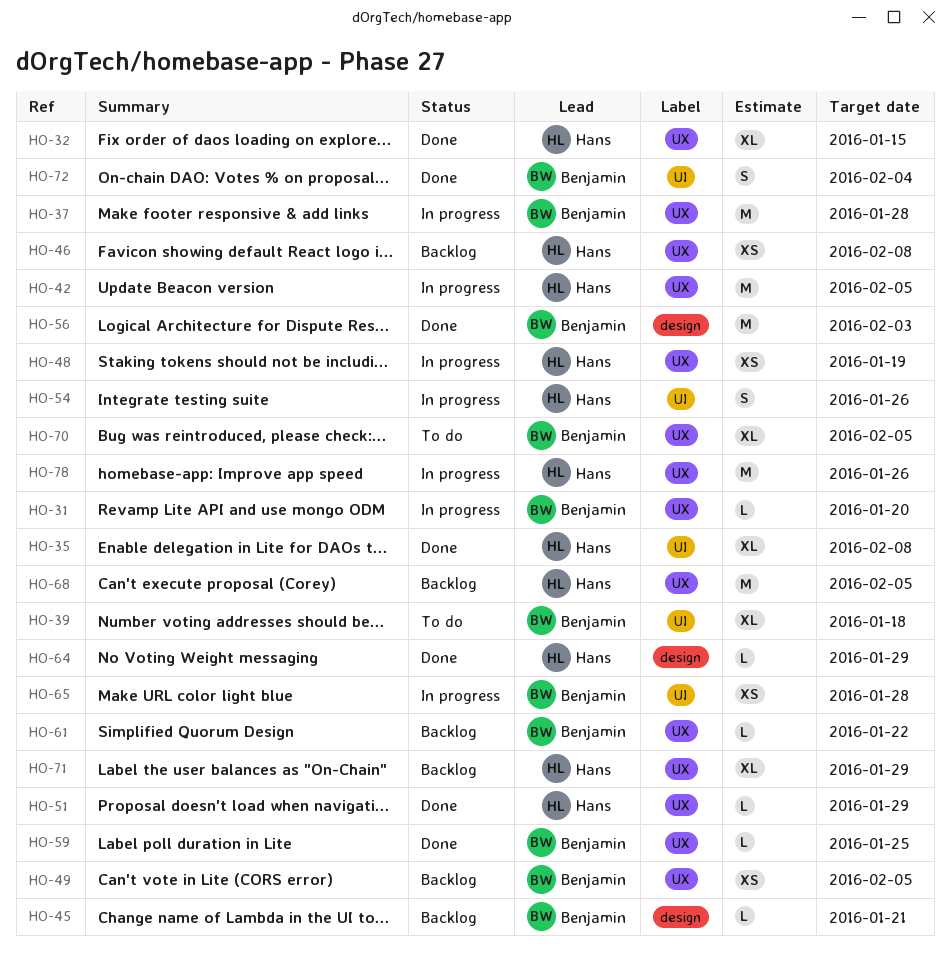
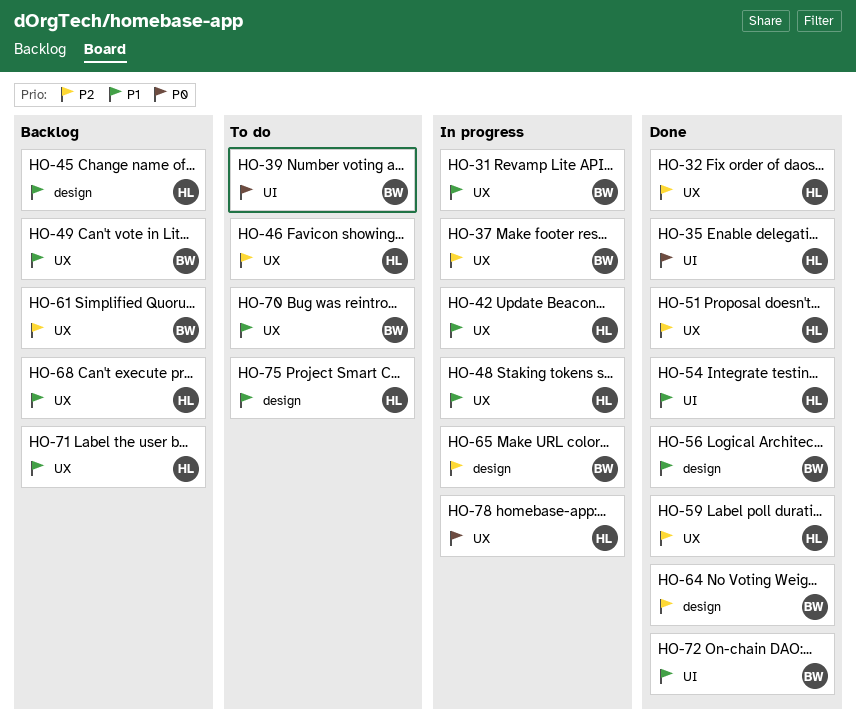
HO-45, owner: Benjamin -> Hans
HO-46, status: Backlog -> To do
HO-54, status: In progress -> Done
HO-59, owner: Benjamin -> Hans
HO-64, owner: Hans -> Benjamin
HO-65, label: UI -> design
HO-75: none -> present

